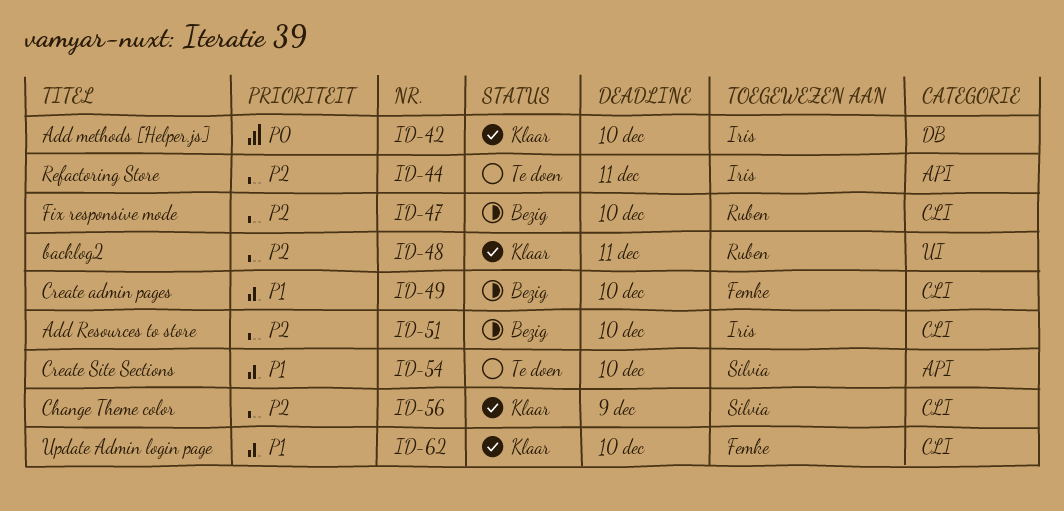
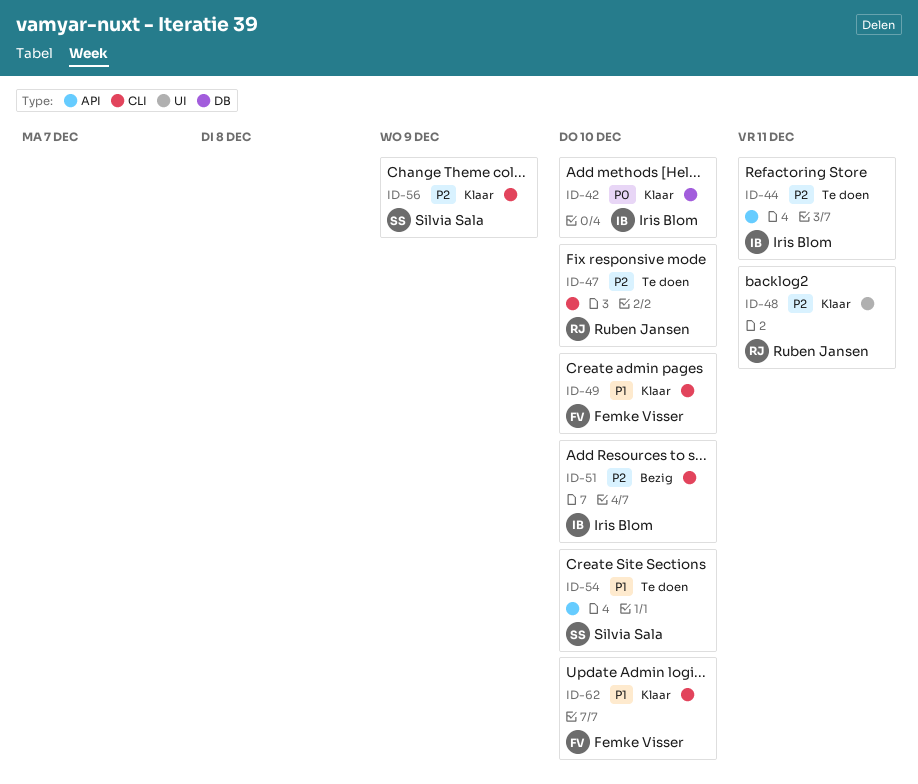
ID-47, status: Bezig -> Te doen
ID-49, status: Bezig -> Klaar

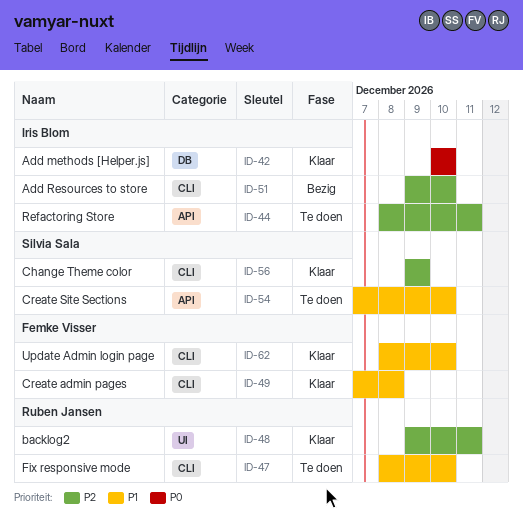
ID-47, priority: P2 -> P1
ID-49, due: Dec 10 -> Dec 8

